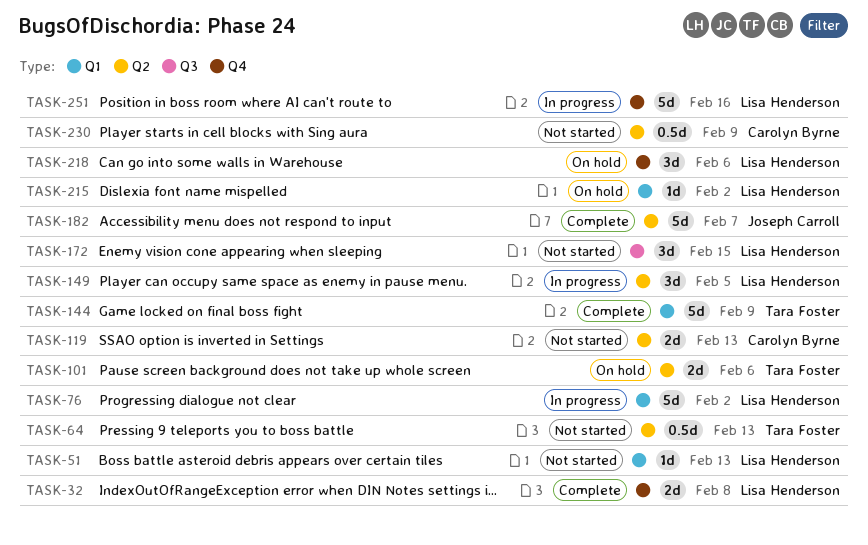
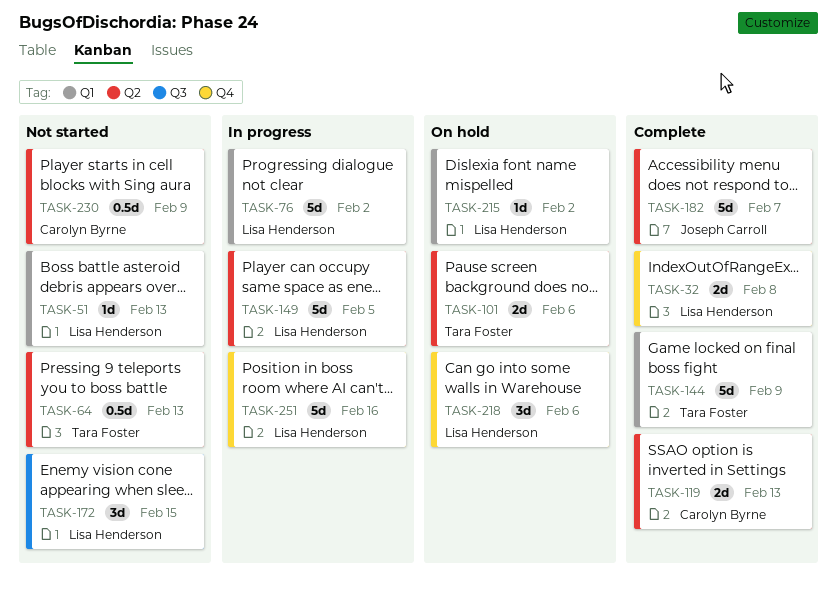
TASK-119, status: Not started -> Complete
TASK-149, estimate: 3d -> 5d

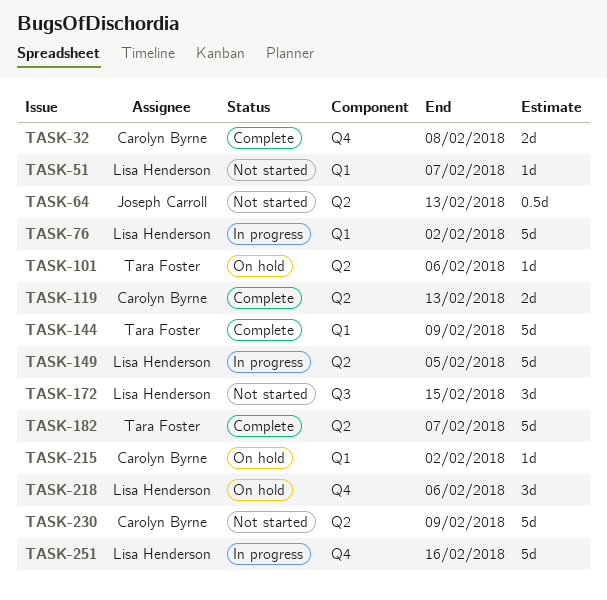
TASK-32, owner: Lisa Henderson -> Carolyn Byrne
TASK-51, due: Feb 13 -> Feb 7
TASK-64, owner: Tara Foster -> Joseph Carroll
TASK-101, estimate: 2d -> 1d
TASK-182, owner: Joseph Carroll -> Tara Foster
TASK-215, owner: Lisa Henderson -> Carolyn Byrne
TASK-230, estimate: 0.5d -> 5d

